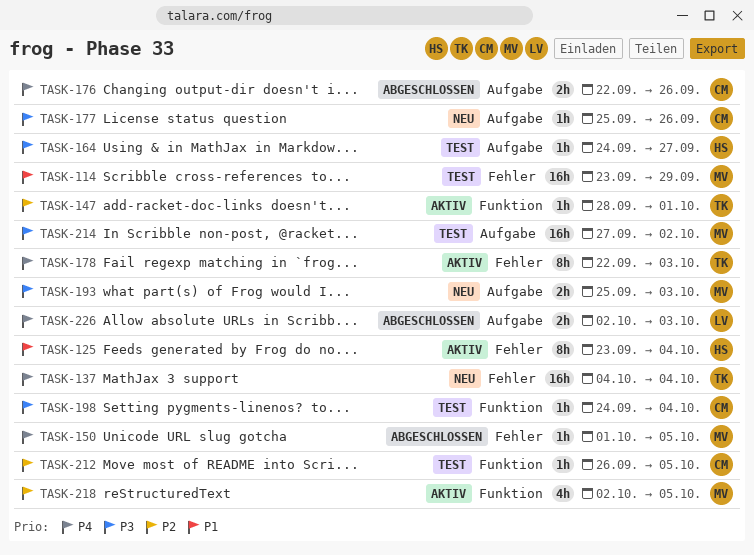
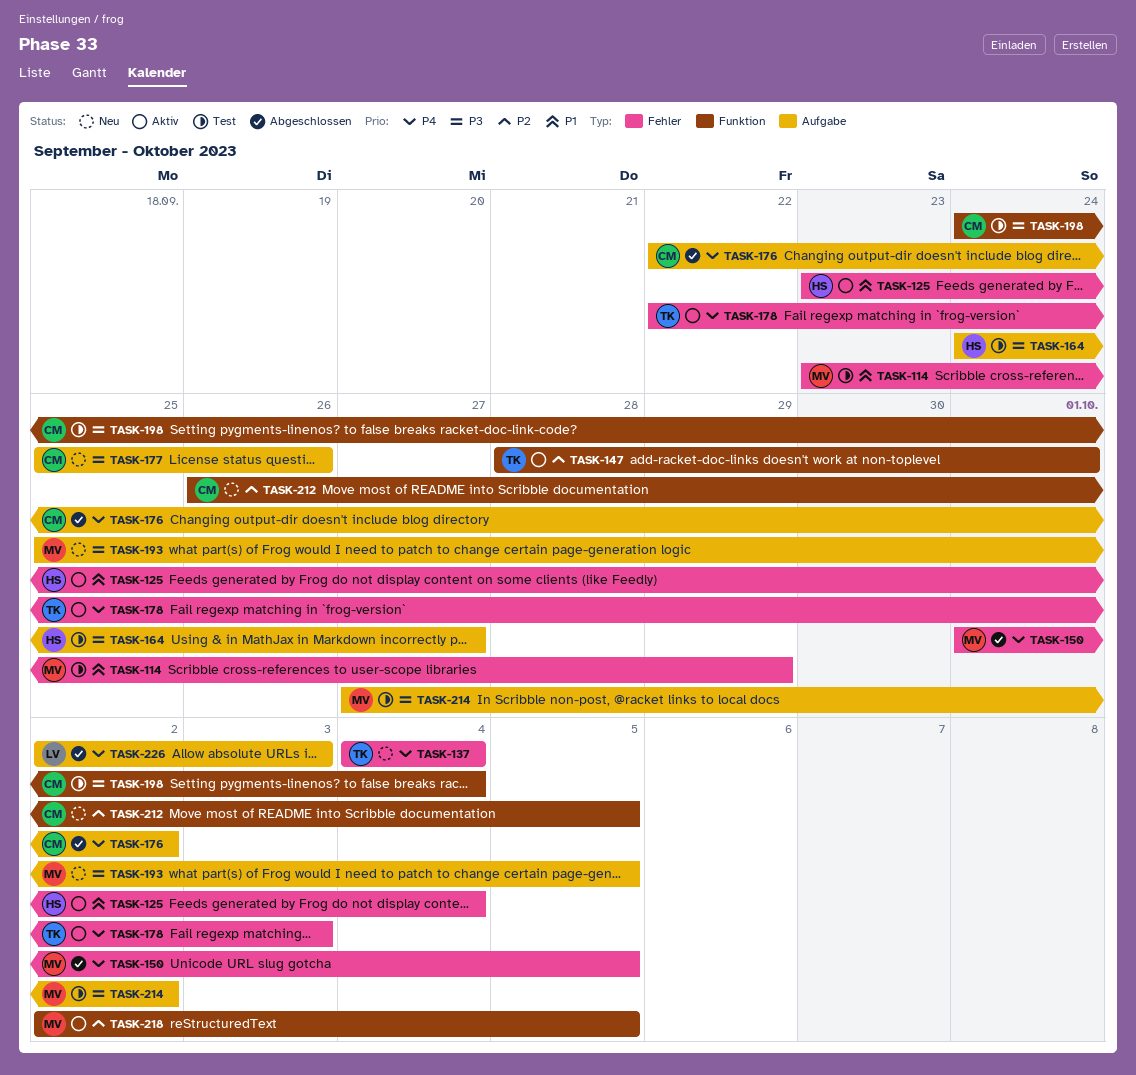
TASK-176, due: Sep 26 -> Oct 2
TASK-193, due: Oct 3 -> Oct 5
TASK-212, status: Test -> Neu

